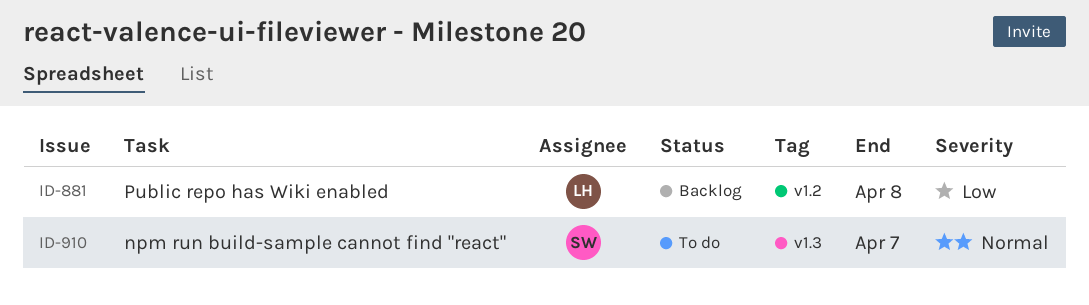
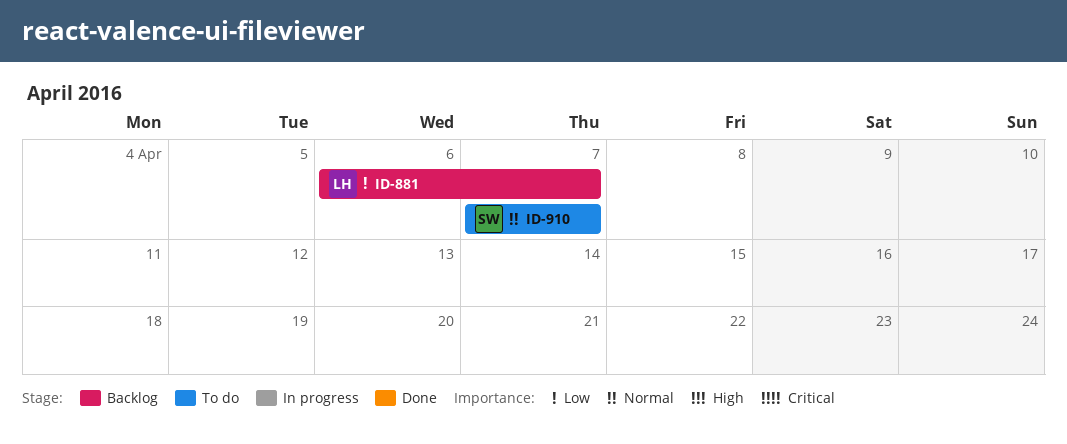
ID-881, due: Apr 8 -> Apr 7

